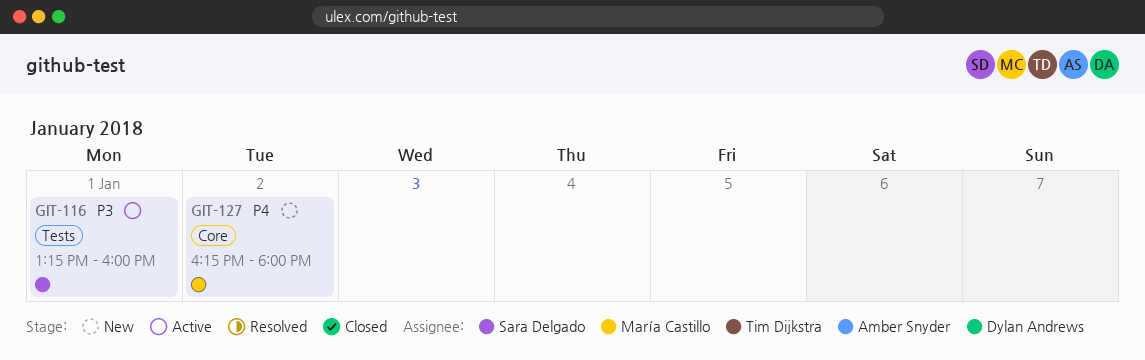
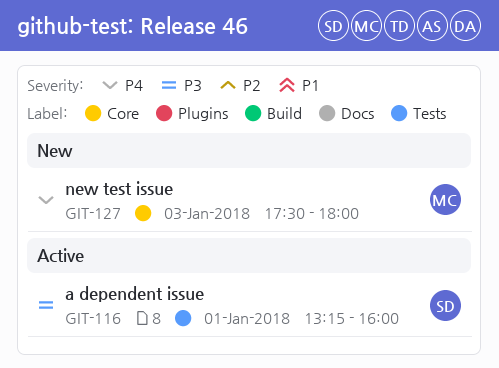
GIT-127, day: Jan 2 -> Jan 3
GIT-127, begins: 16:15 -> 17:30

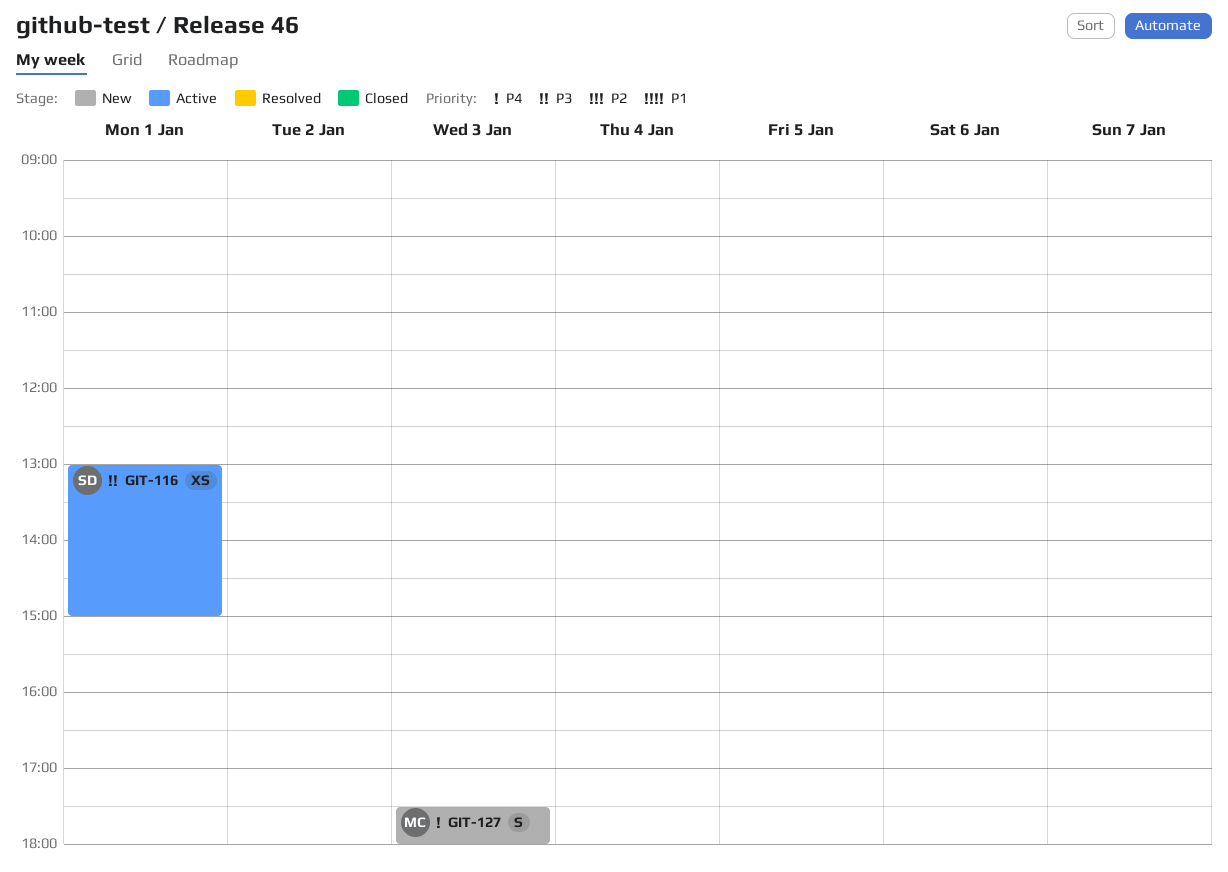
GIT-116, begins: 13:15 -> 13:00
GIT-116, ends: 16:00 -> 15:00

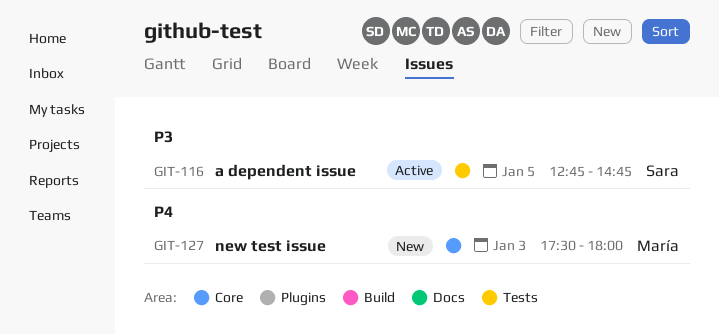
GIT-116, day: Jan 1 -> Jan 5
GIT-116, begins: 13:00 -> 12:45
GIT-116, ends: 15:00 -> 14:45

